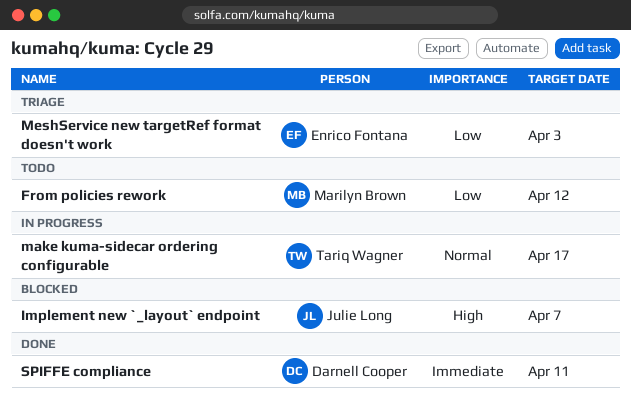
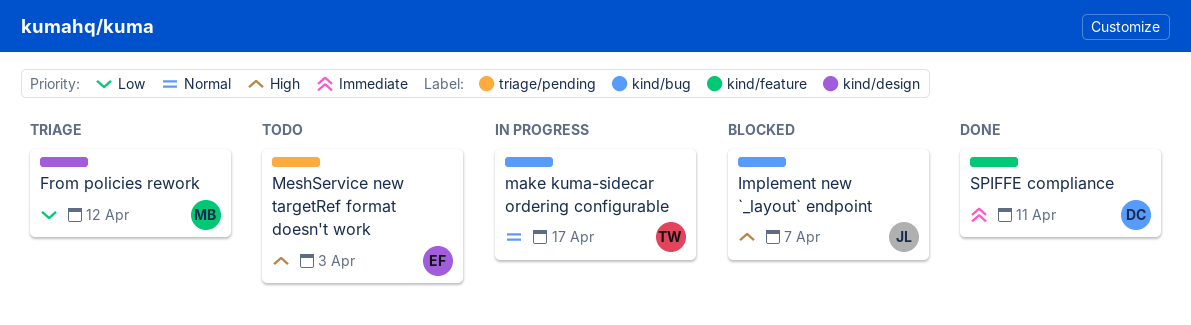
From policies rework, status: Todo -> Triage
MeshService new targetRef format doesn't work, status: Triage -> Todo
MeshService new targetRef format doesn't work, priority: Low -> High

